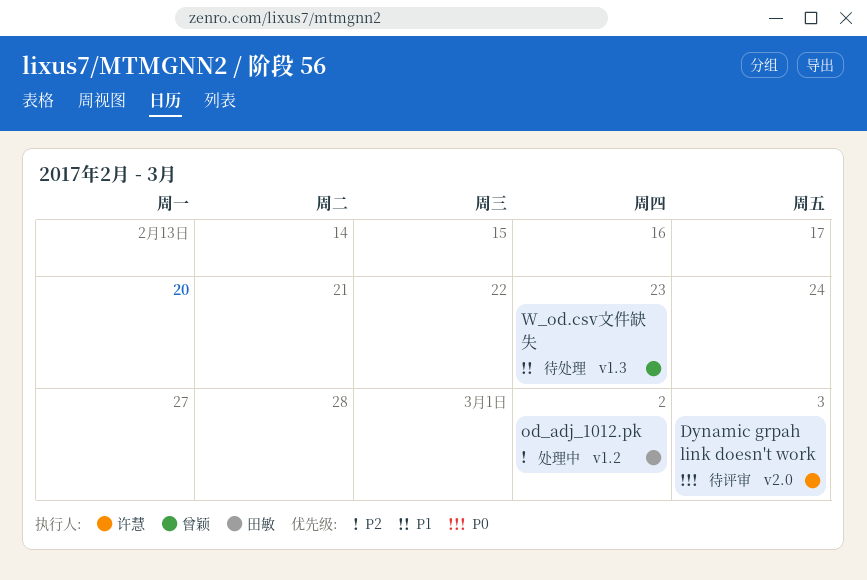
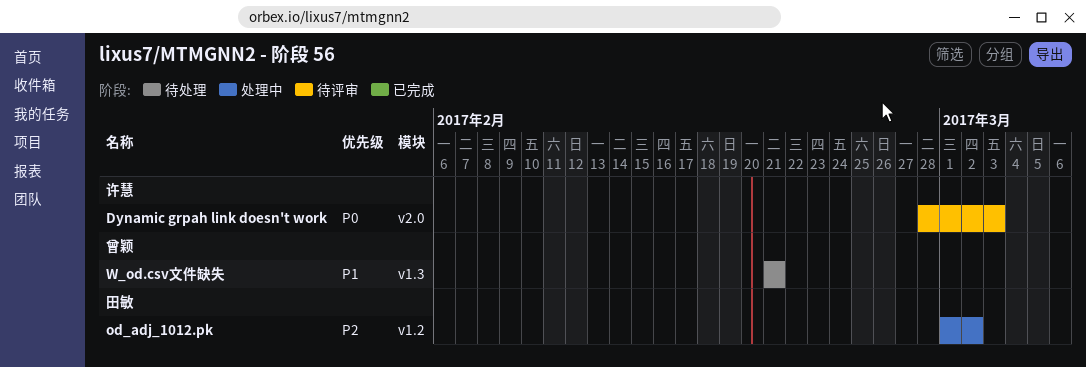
W_od.csv文件缺失, due: Feb 23 -> Feb 21

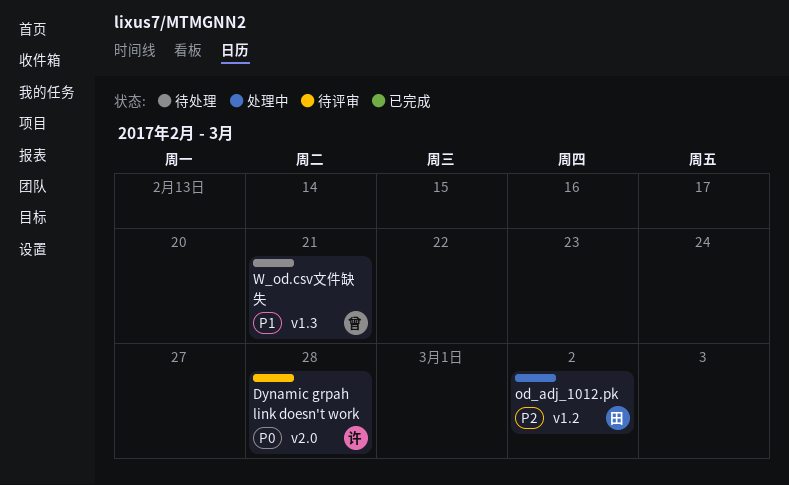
Dynamic grpah link doesn't work, due: Mar 3 -> Feb 28

